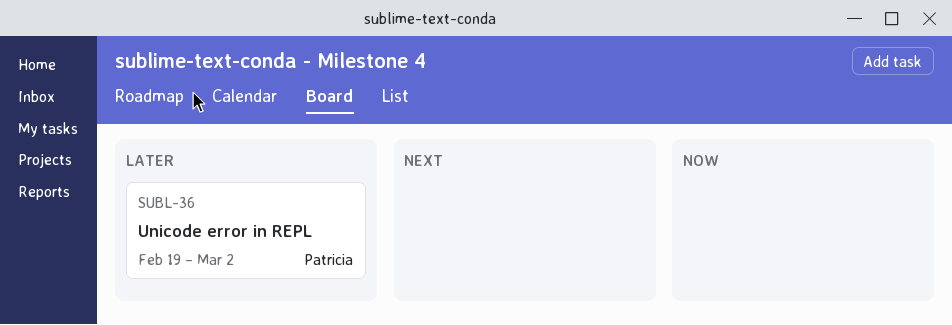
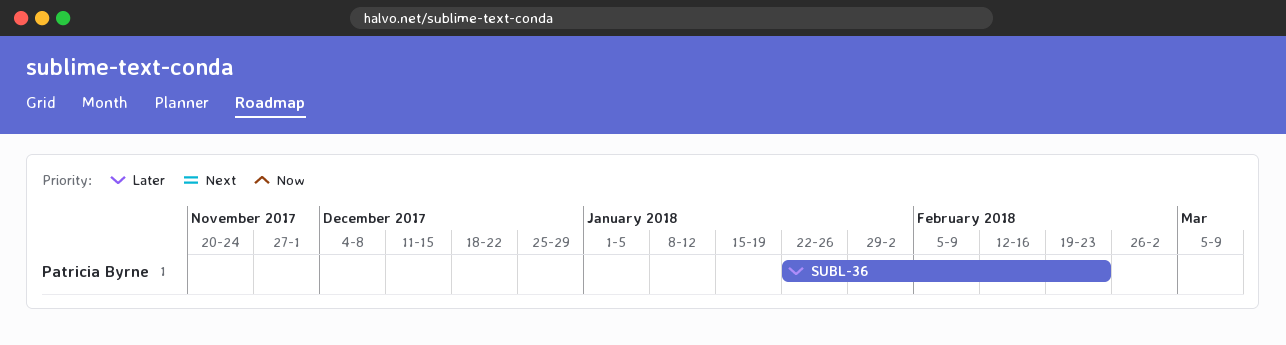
SUBL-36, start: Feb 19 -> Jan 22
SUBL-36, due: Mar 2 -> Feb 23

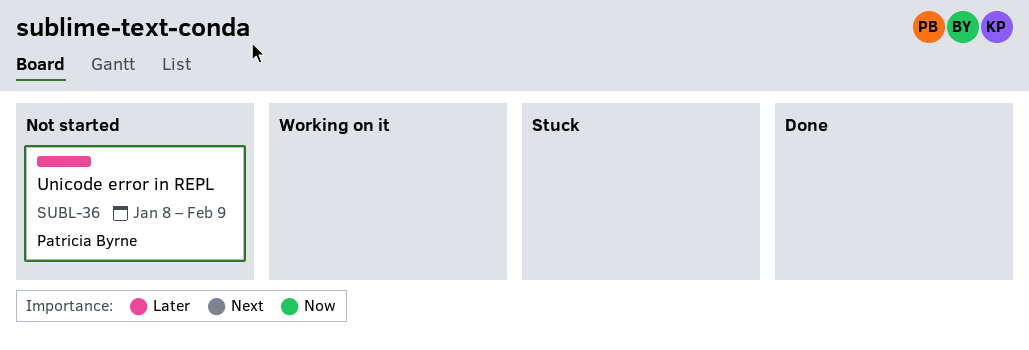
SUBL-36, start: Jan 22 -> Jan 8
SUBL-36, due: Feb 23 -> Feb 9

